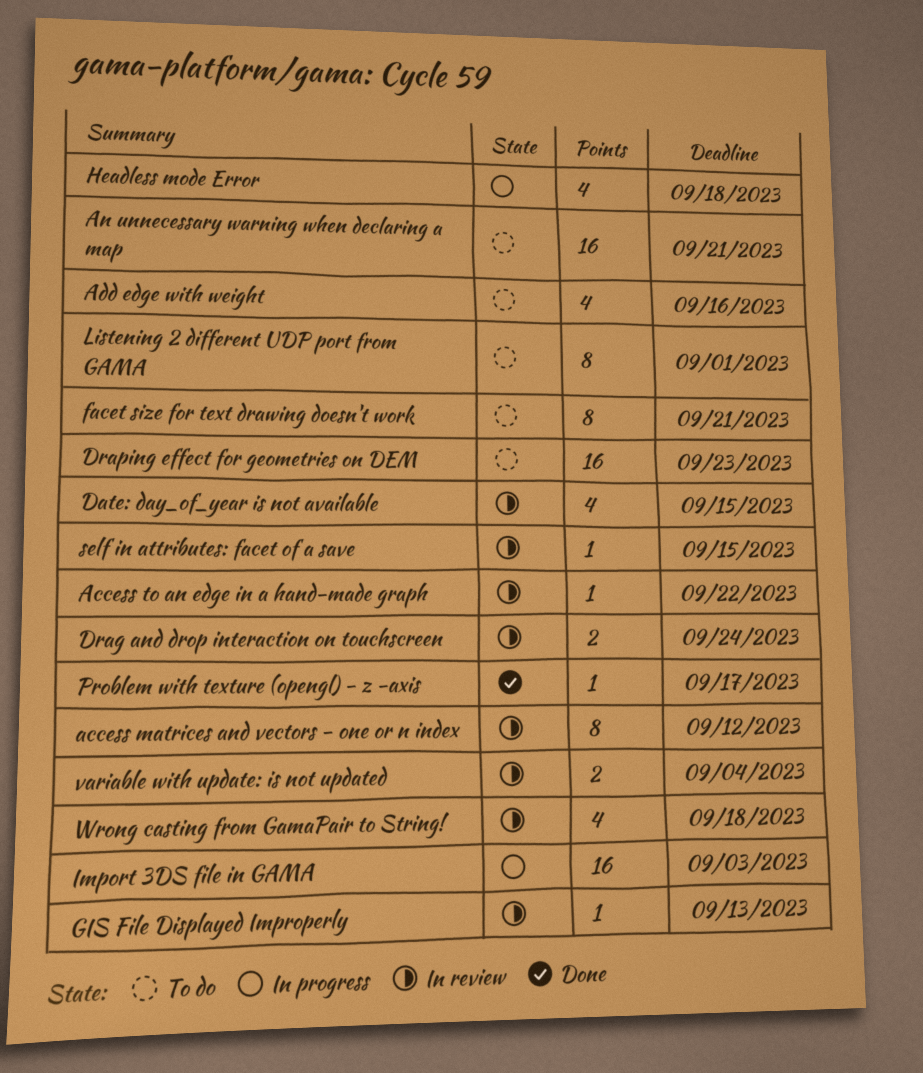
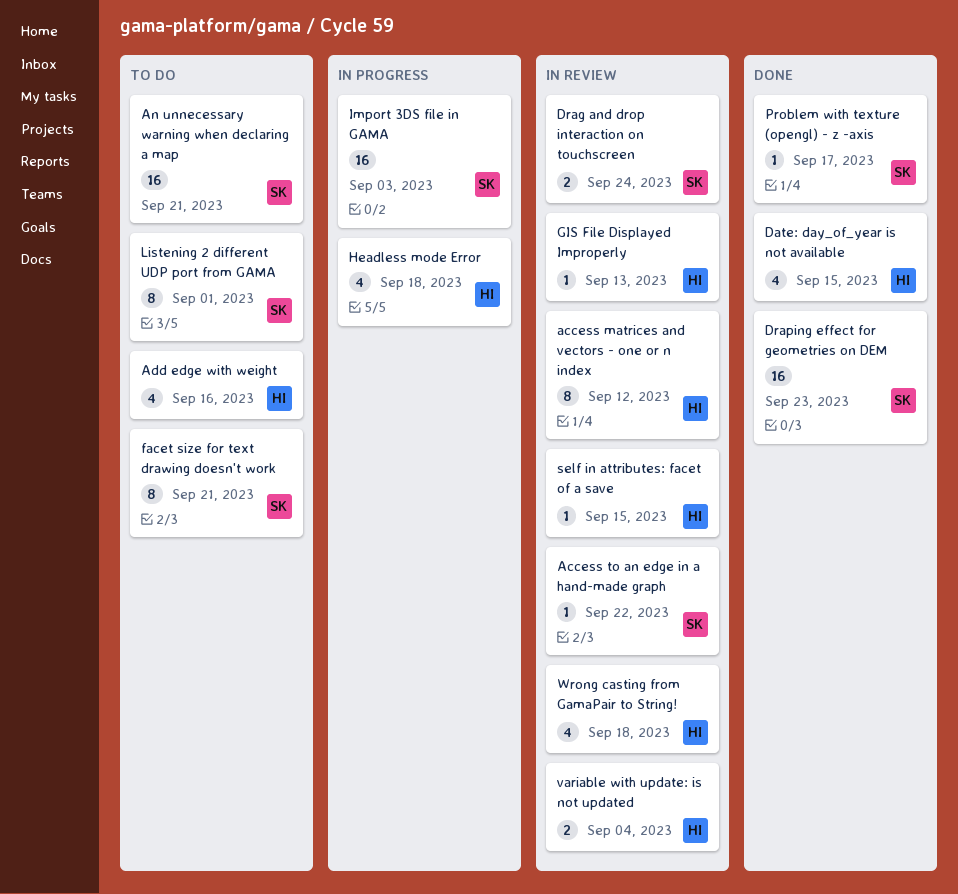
Date: day_of_year is not available, status: In review -> Done
Draping effect for geometries on DEM, status: To do -> Done

